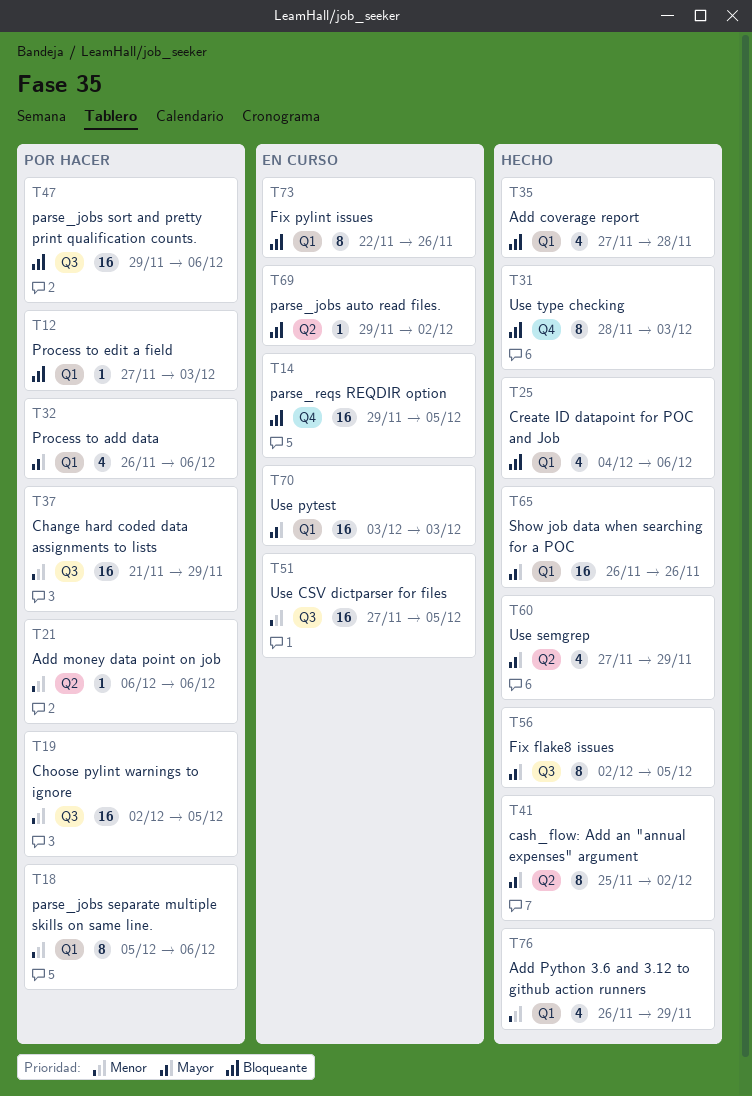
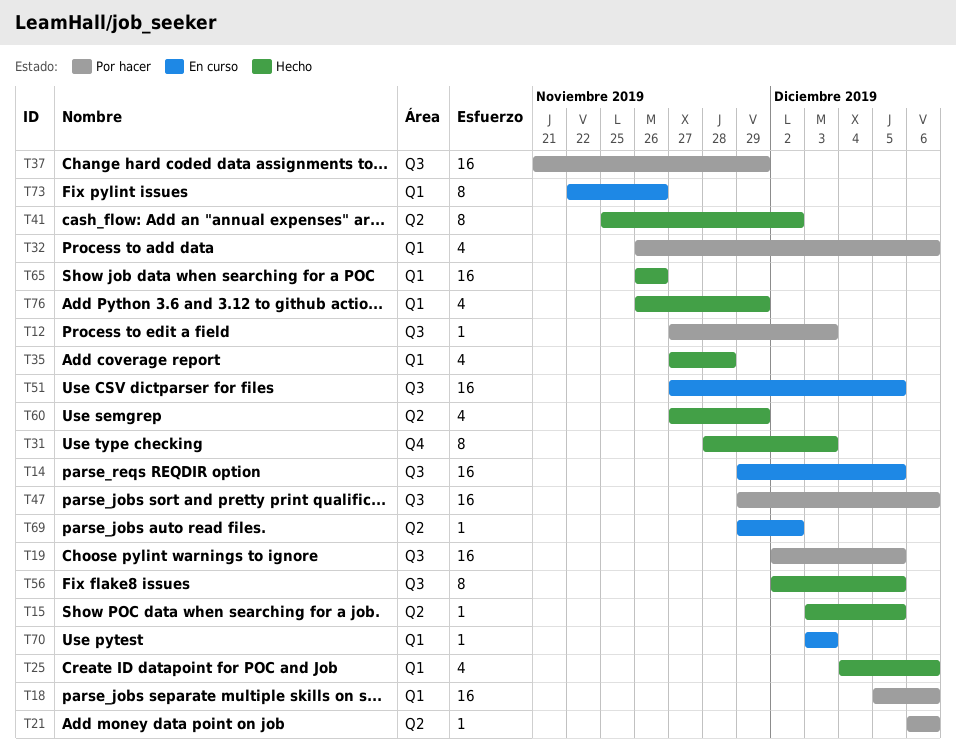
T12, label: Q1 -> Q3
T14, label: Q4 -> Q3
T15: none -> present
T18, estimate: 8 -> 16
T70, estimate: 16 -> 1

